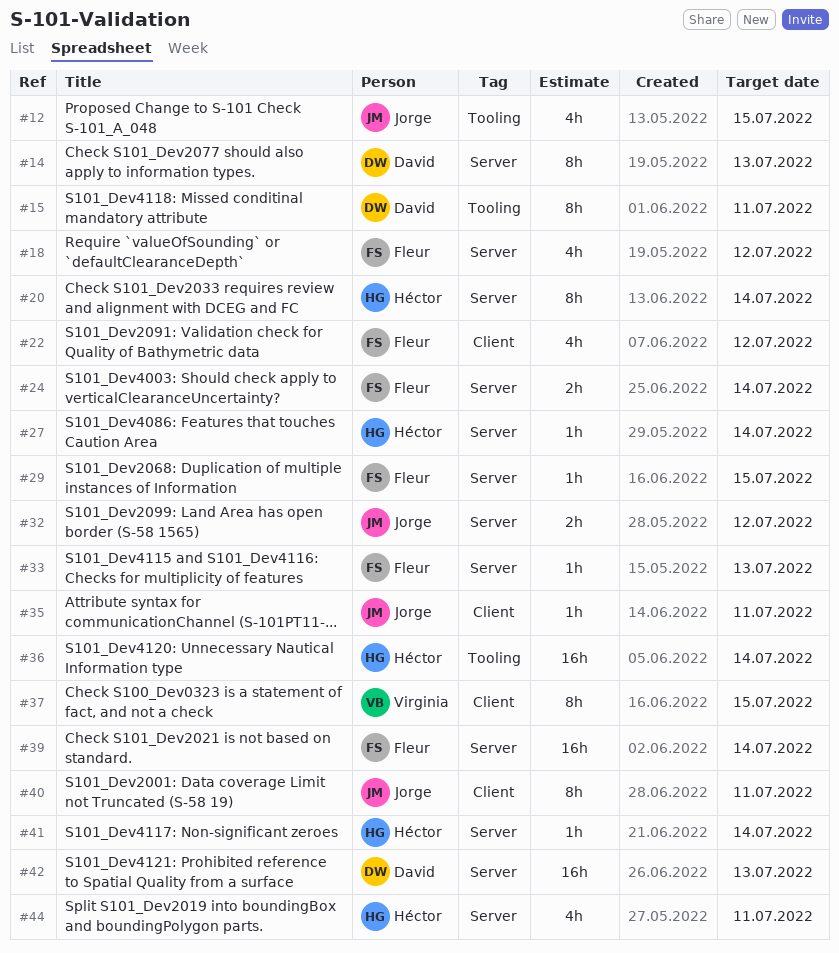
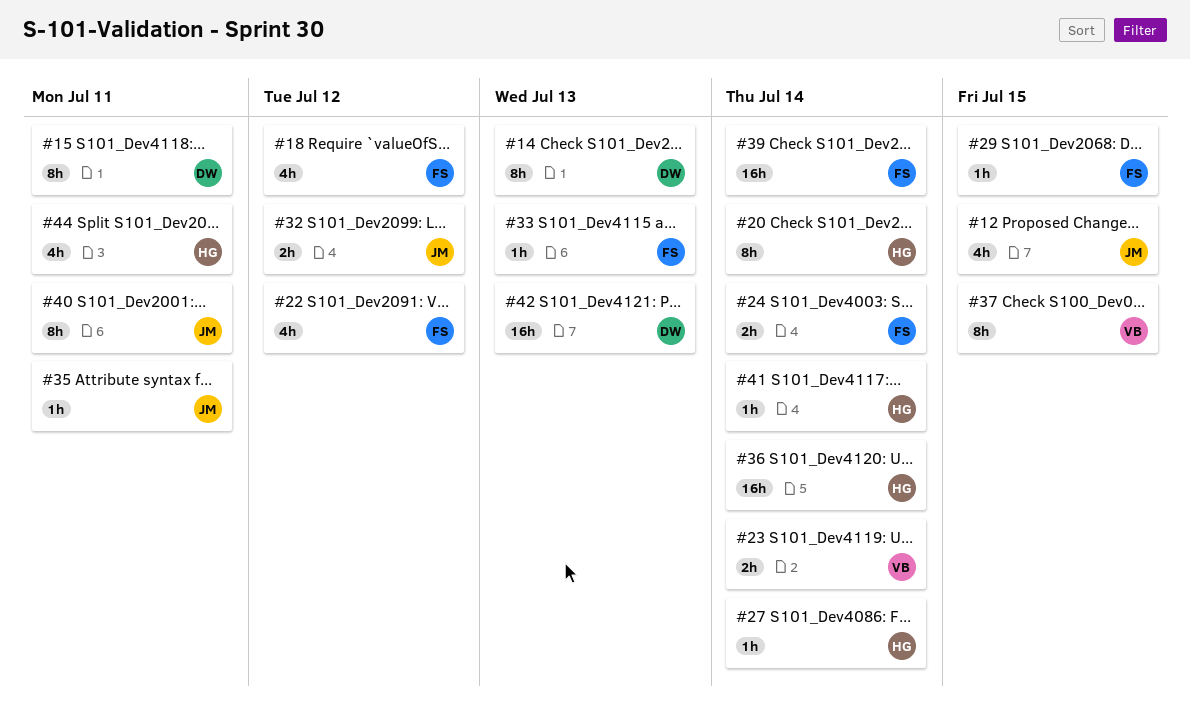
#23: none -> present

